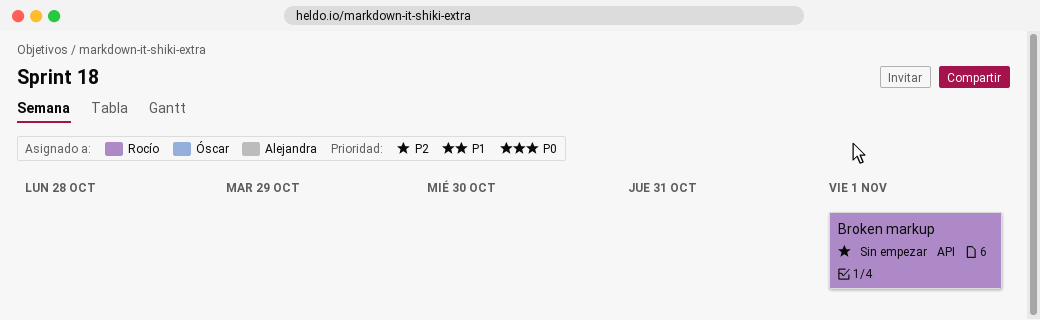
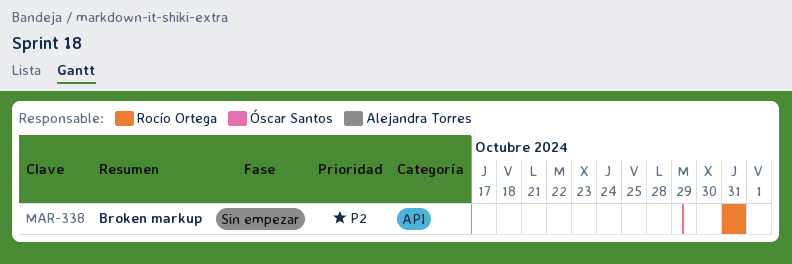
Broken markup, due: Nov 1 -> Oct 31

